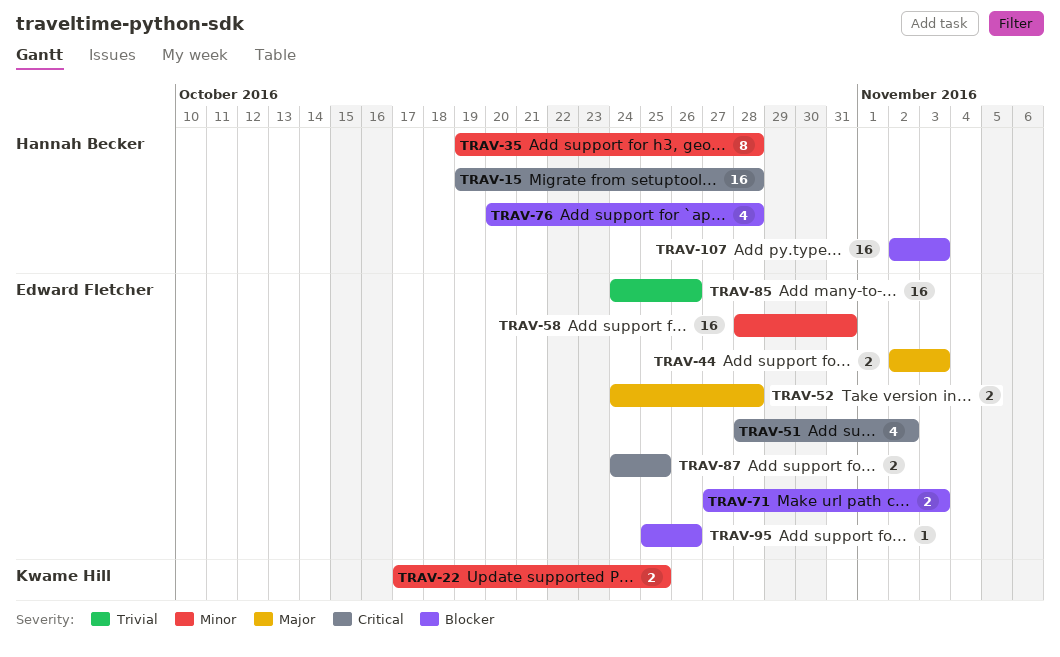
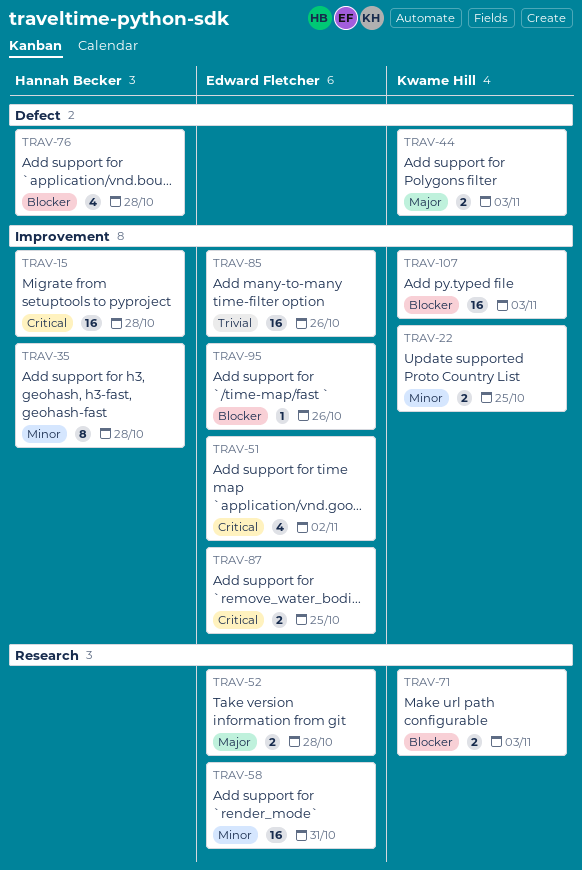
TRAV-44, owner: Edward Fletcher -> Kwame Hill
TRAV-71, owner: Edward Fletcher -> Kwame Hill
TRAV-107, owner: Hannah Becker -> Kwame Hill

